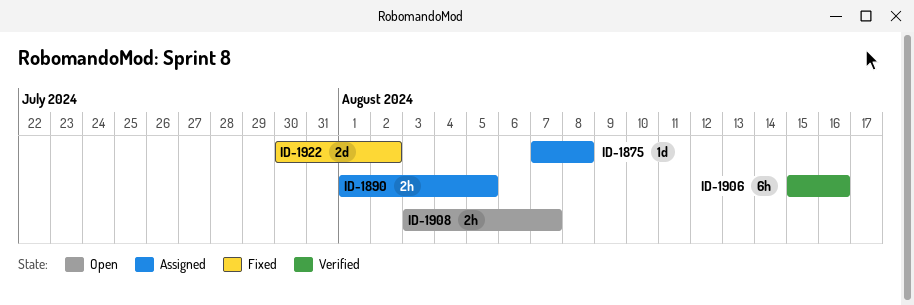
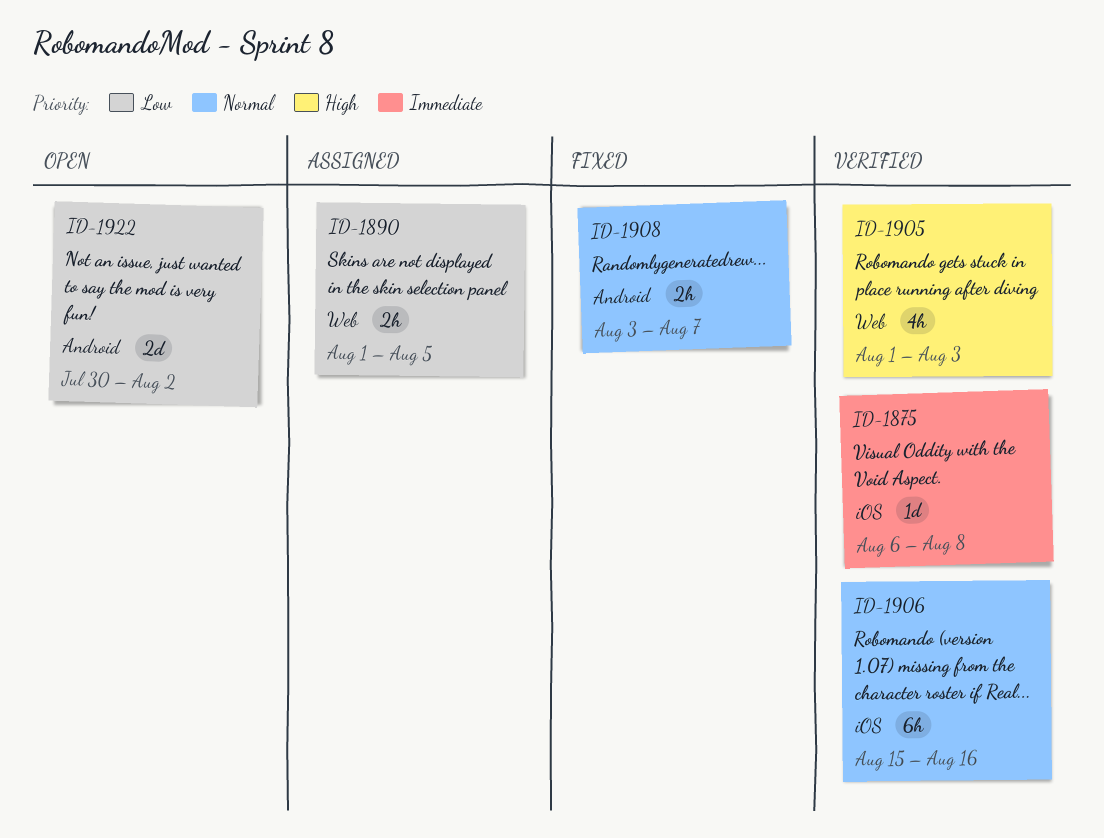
ID-1875, status: Assigned -> Verified
ID-1875, start: Aug 7 -> Aug 6
ID-1905: none -> present
ID-1908, status: Open -> Fixed
ID-1922, status: Fixed -> Open

